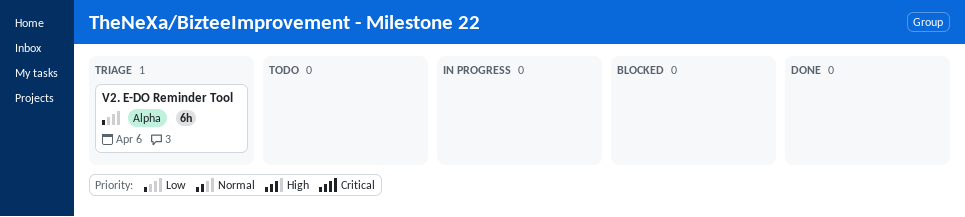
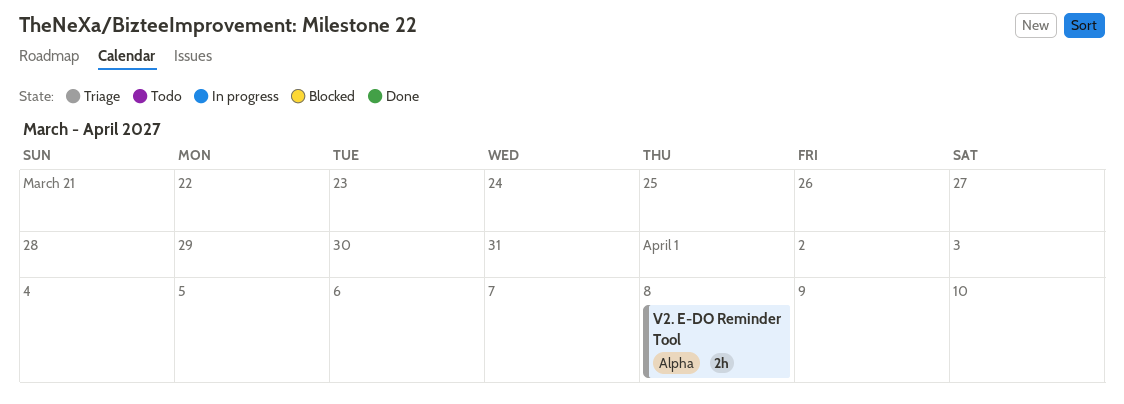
V2. E-DO Reminder Tool, estimate: 6h -> 2h
V2. E-DO Reminder Tool, due: Apr 6 -> Apr 8

